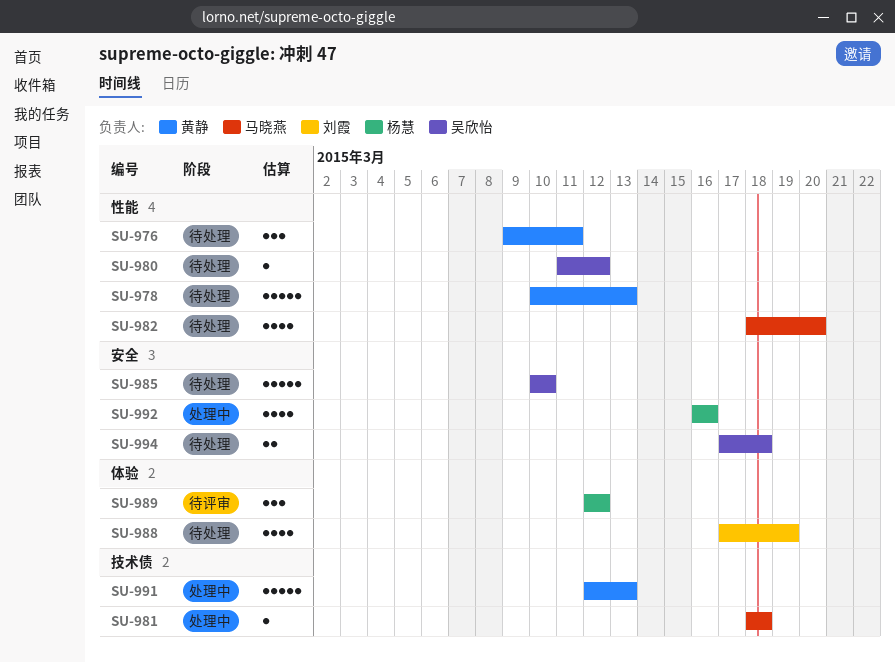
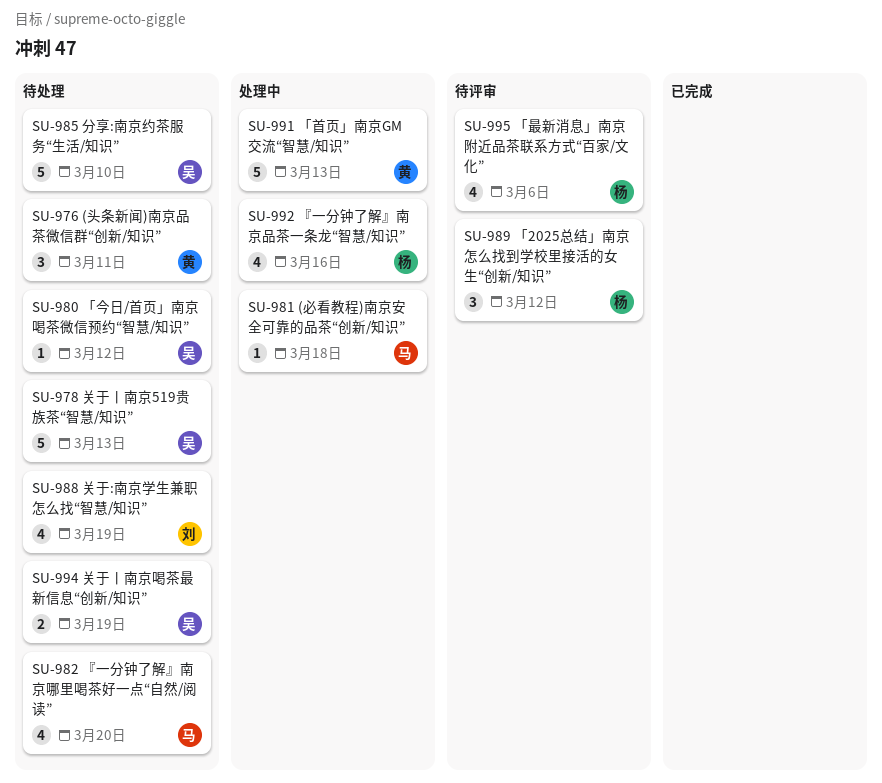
SU-978, owner: 黄静 -> 吴欣怡
SU-994, due: Mar 18 -> Mar 19
SU-995: none -> present

